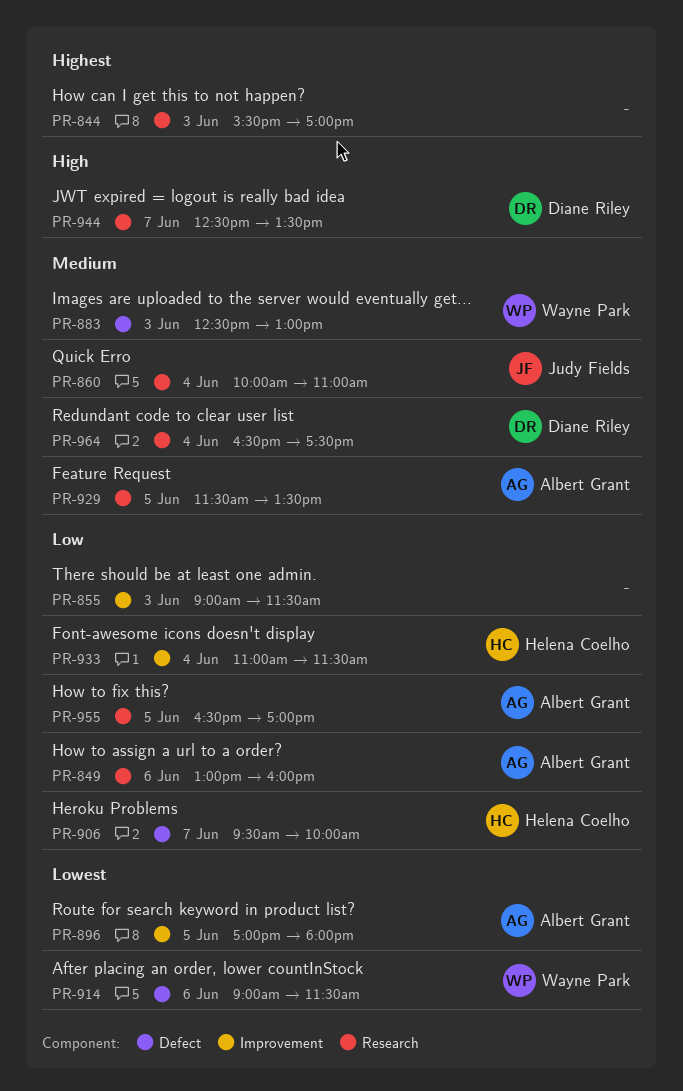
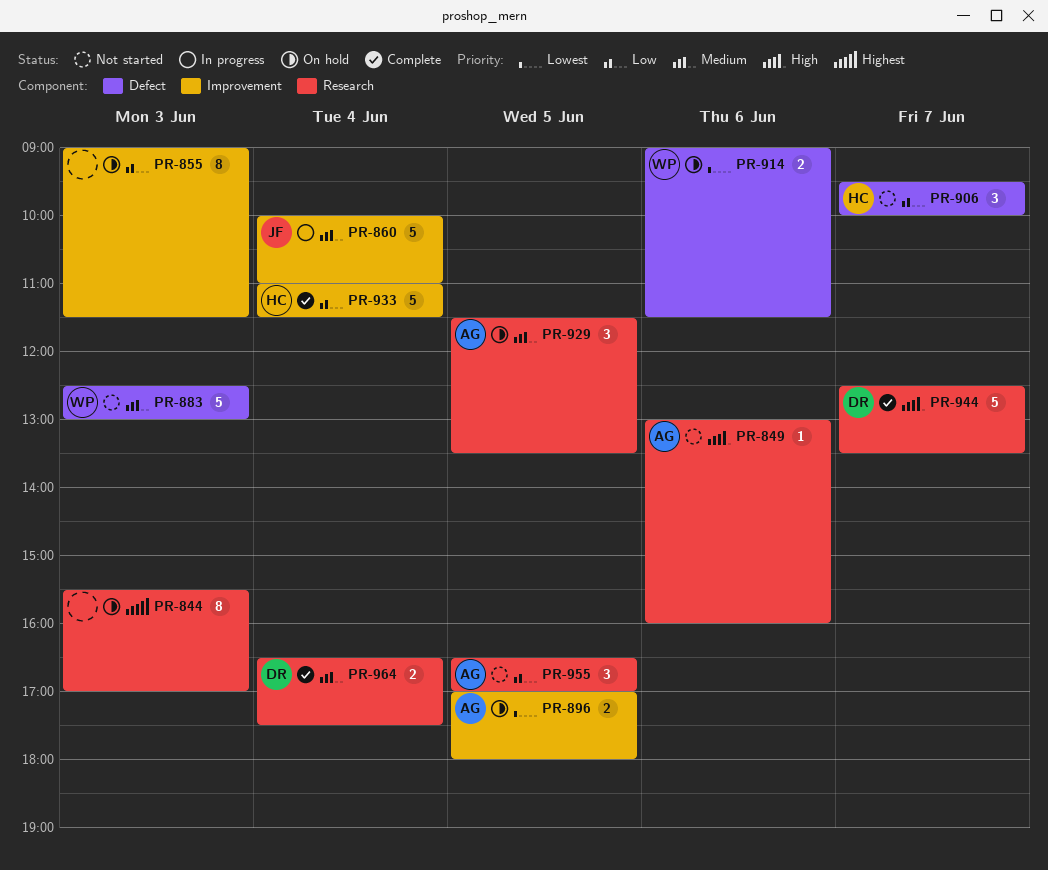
PR-849, priority: Low -> High
PR-860, label: Research -> Improvement

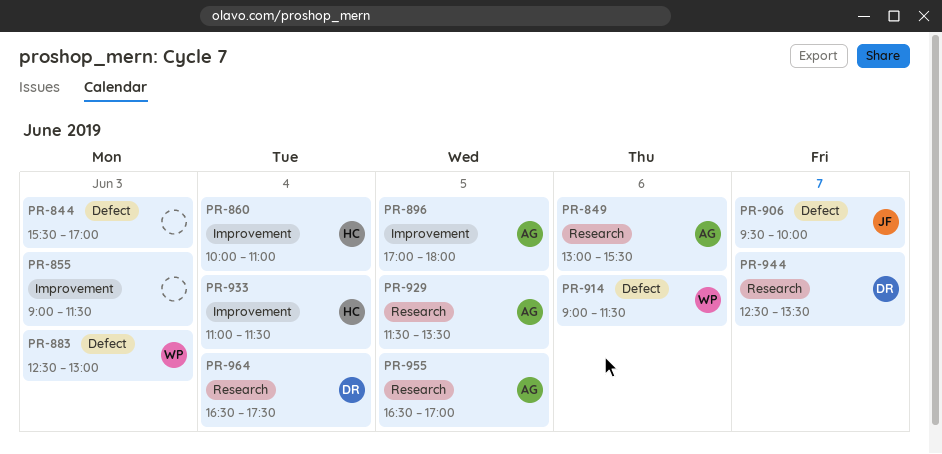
PR-844, label: Research -> Defect
PR-849, ends: 16:00 -> 15:30
PR-860, owner: JF -> HC
PR-906, owner: HC -> JF

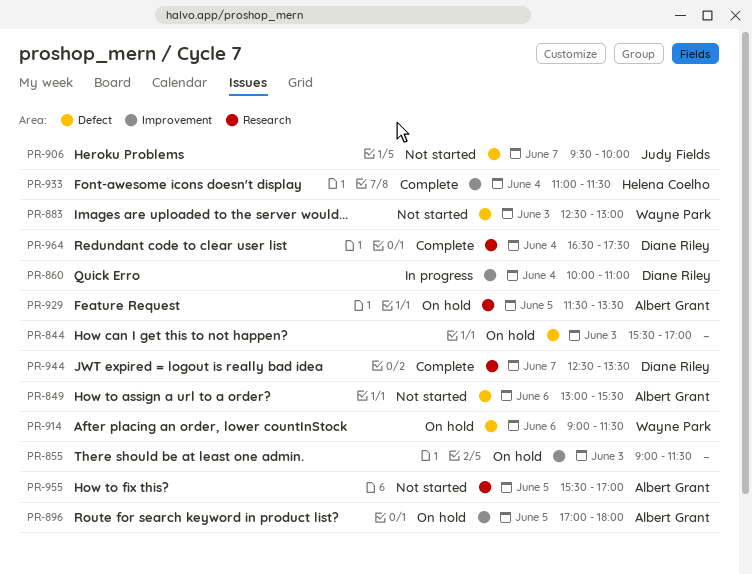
PR-849, label: Research -> Defect
PR-860, owner: Helena Coelho -> Diane Riley
PR-955, begins: 16:30 -> 15:30

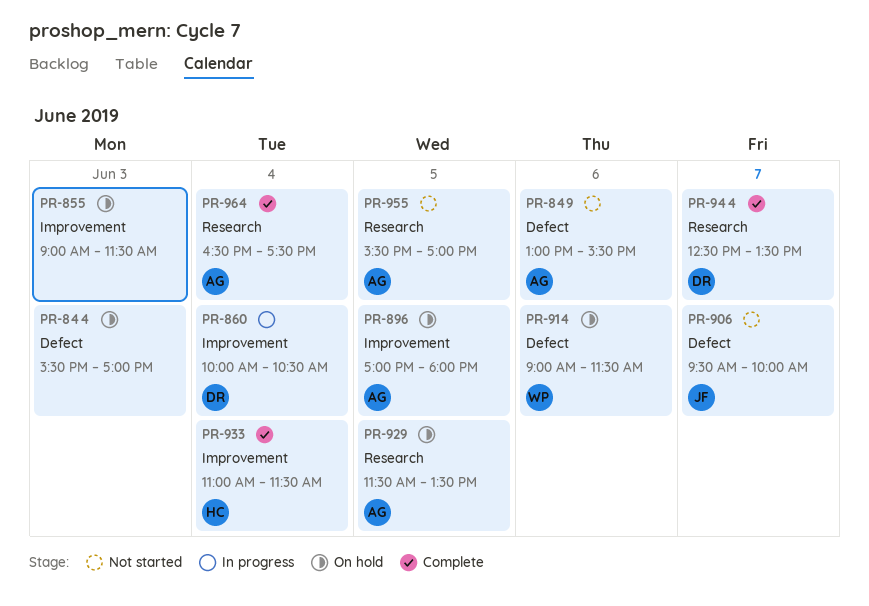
PR-860, ends: 11:00 -> 10:30
PR-883: present -> none
PR-964, owner: Diane Riley -> Albert Grant

